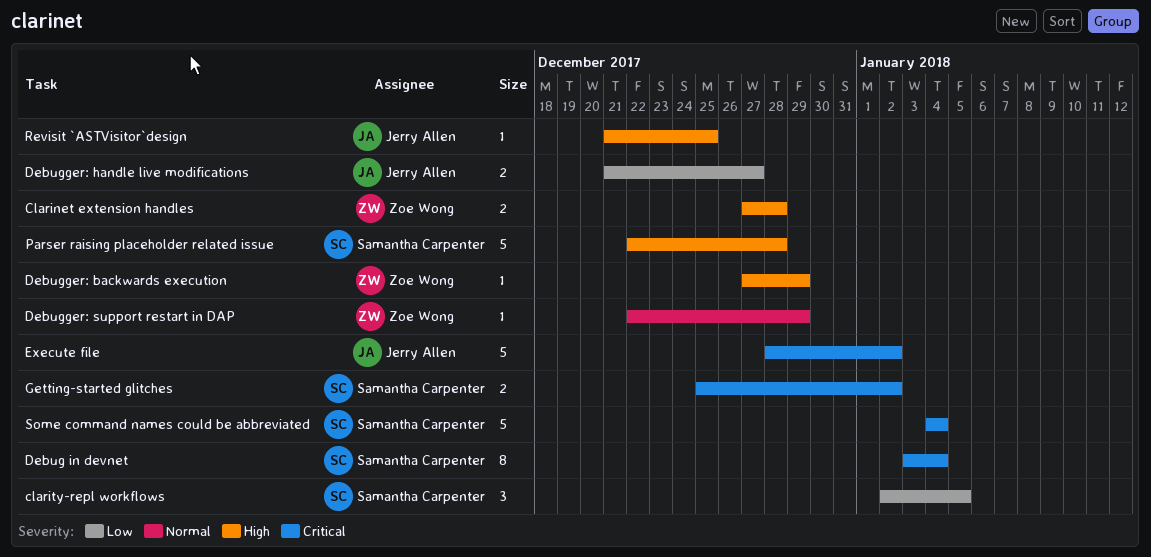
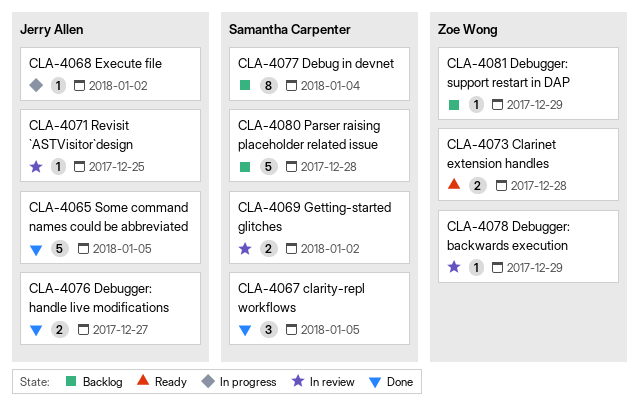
Execute file, estimate: 5 -> 1
Some command names could be abbreviated, owner: Samantha Carpenter -> Jerry Allen
Some command names could be abbreviated, due: Jan 4 -> Jan 5

